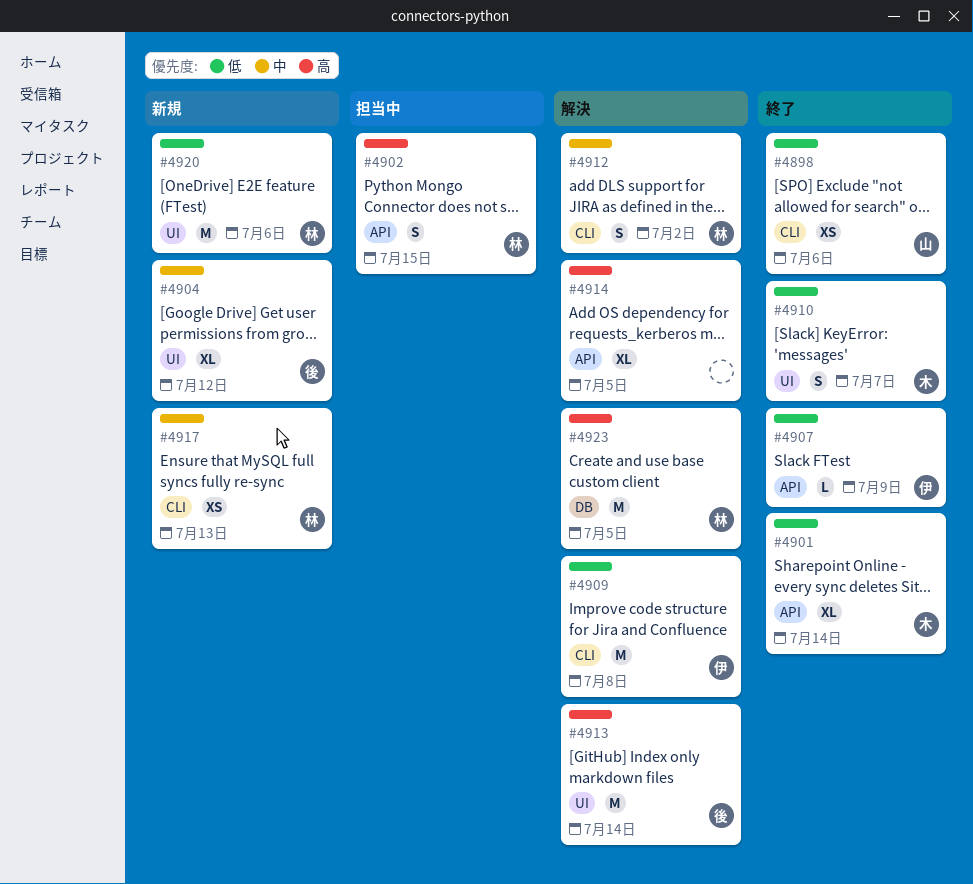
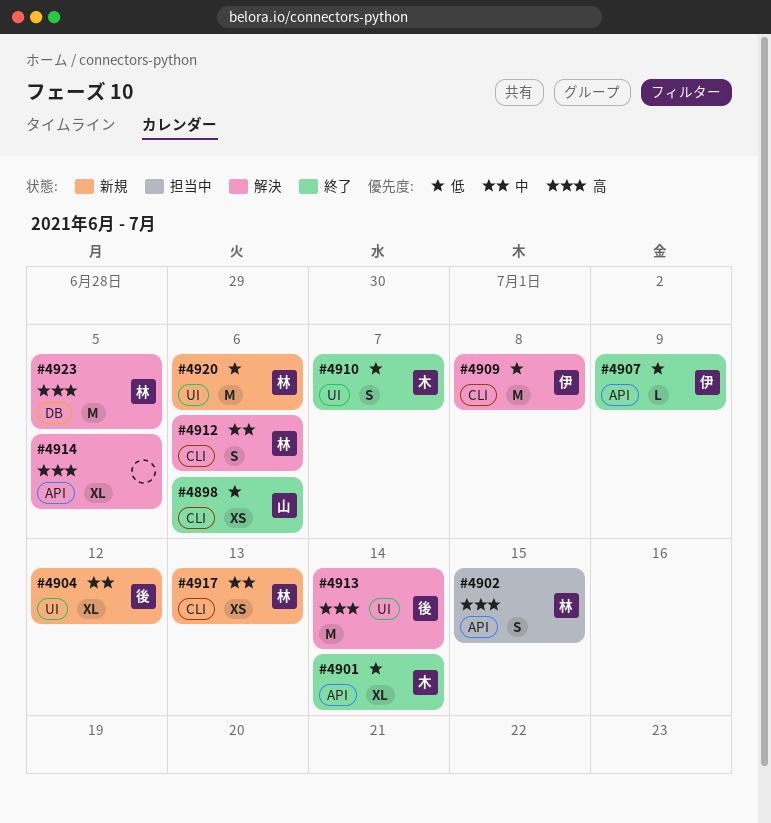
#4912, due: Jul 2 -> Jul 6

